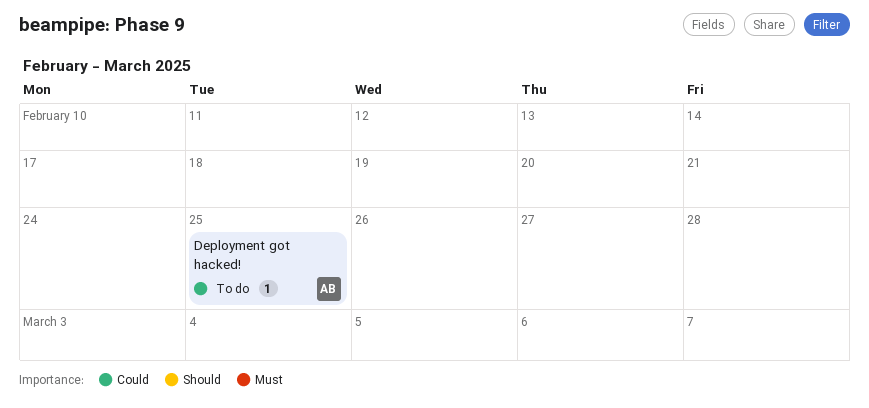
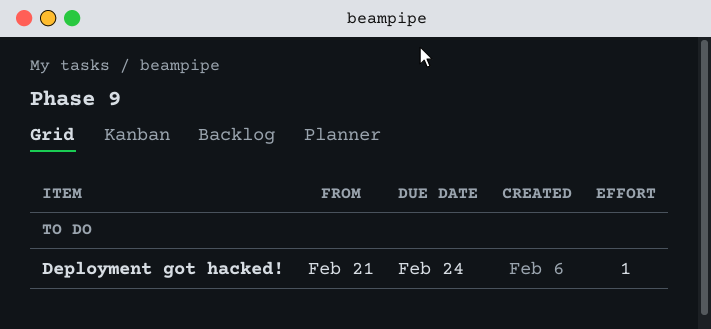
Deployment got hacked!, due: Feb 25 -> Feb 24

